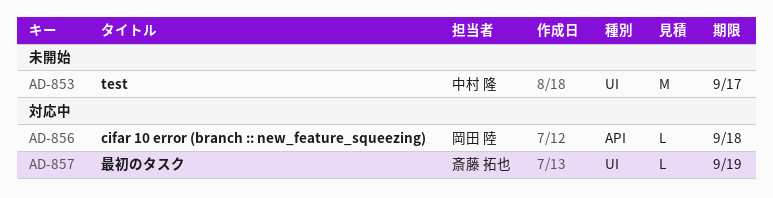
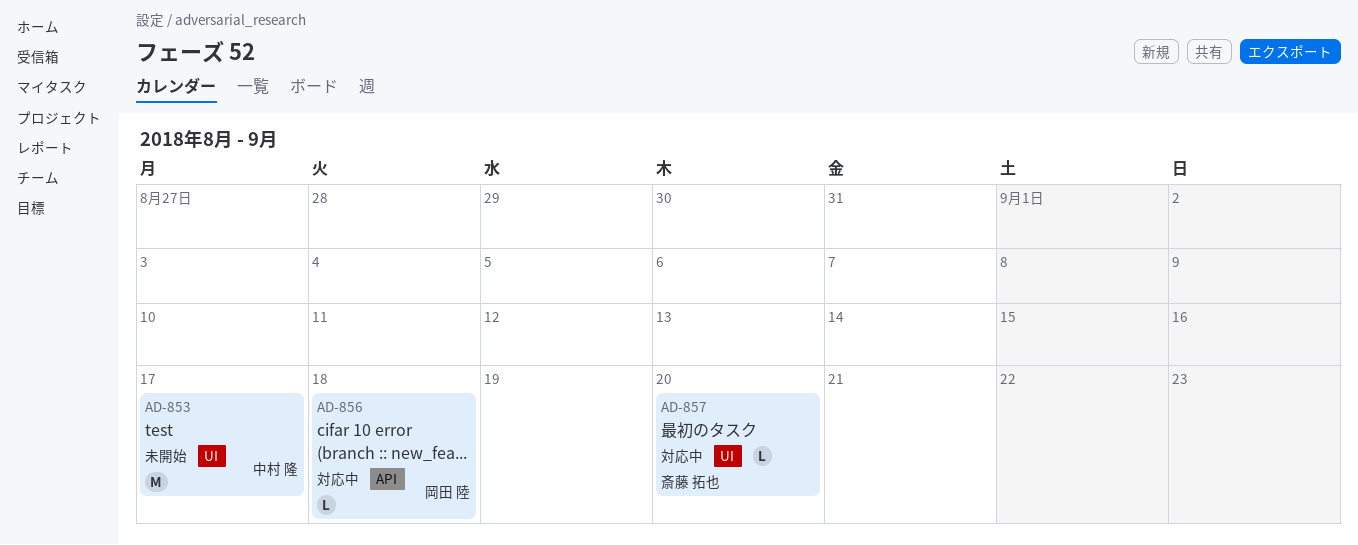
AD-857, due: Sep 19 -> Sep 20

